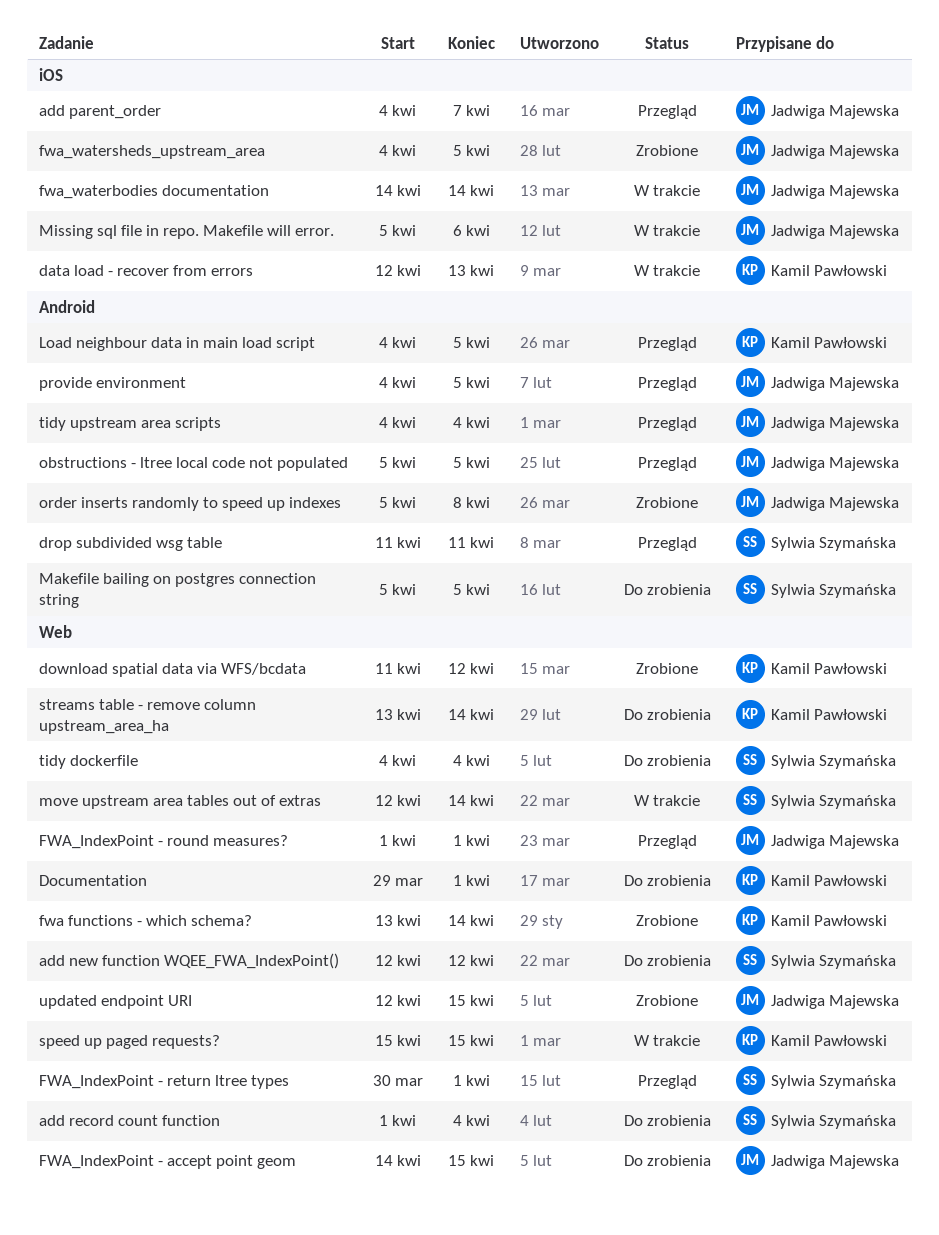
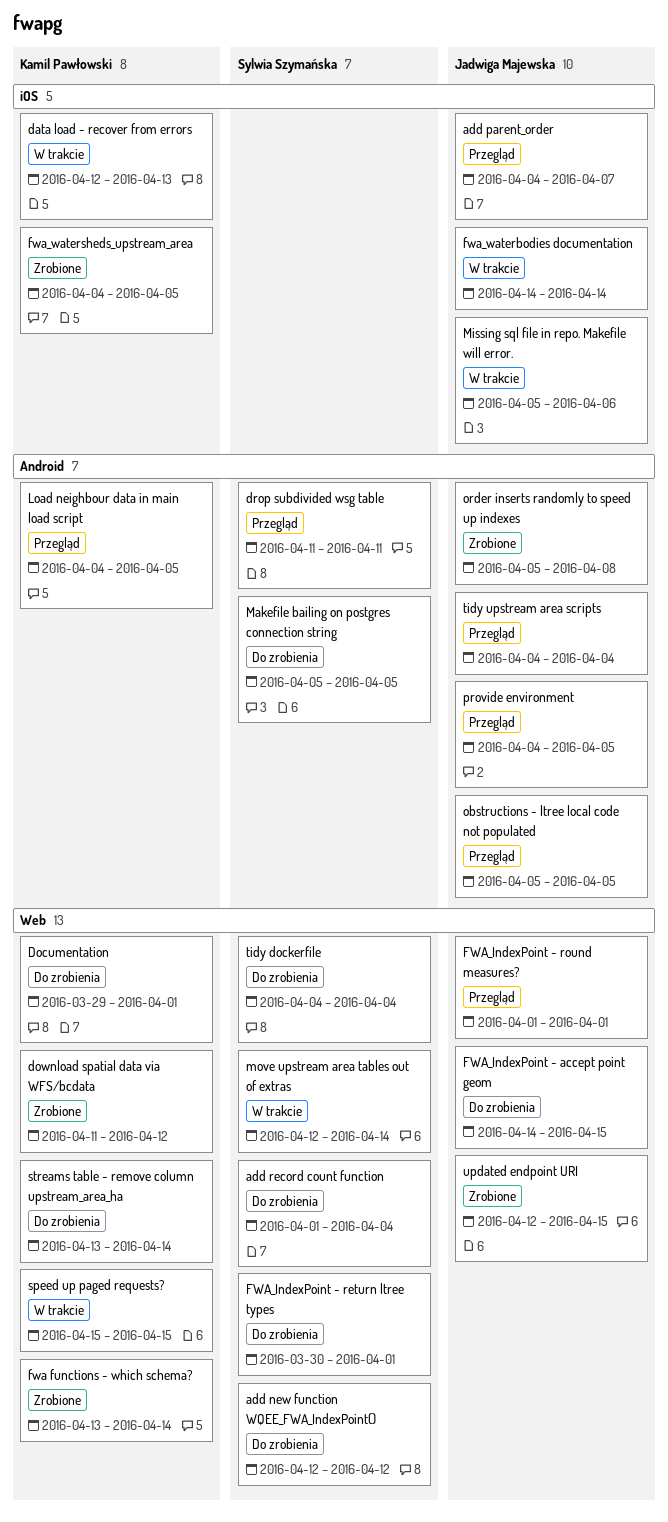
FWA_IndexPoint - return ltree types, status: Przegląd -> Do zrobienia
fwa_watersheds_upstream_area, owner: Jadwiga Majewska -> Kamil Pawłowski

